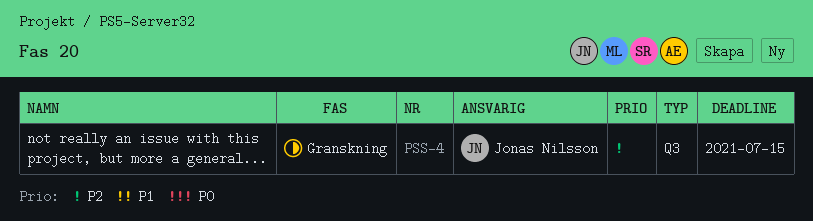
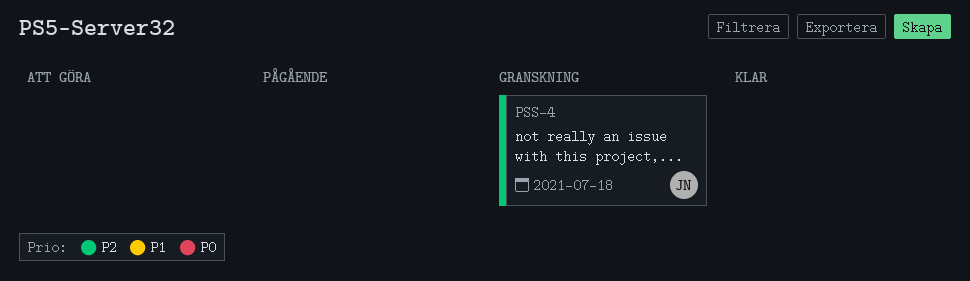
PSS-4, due: Jul 15 -> Jul 18

